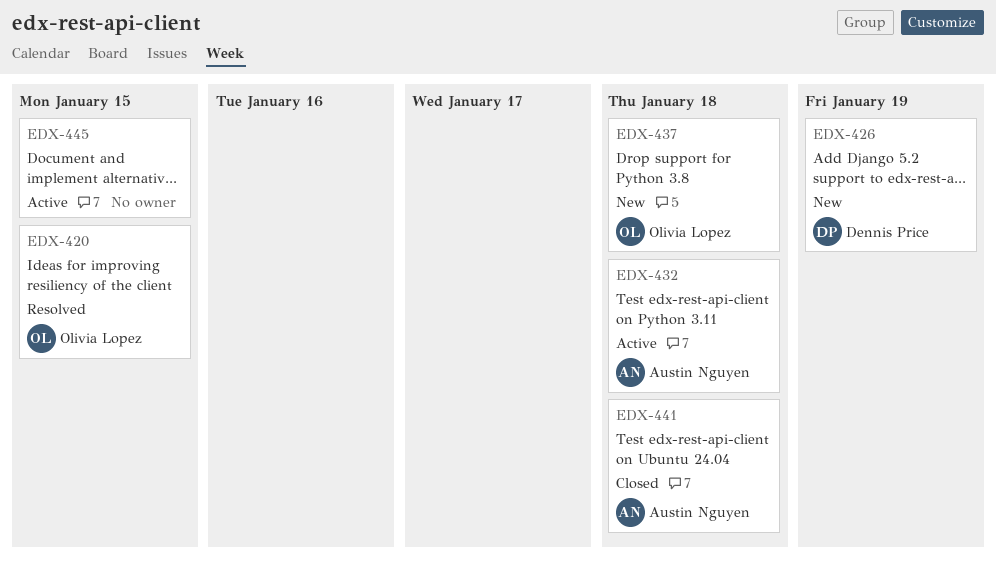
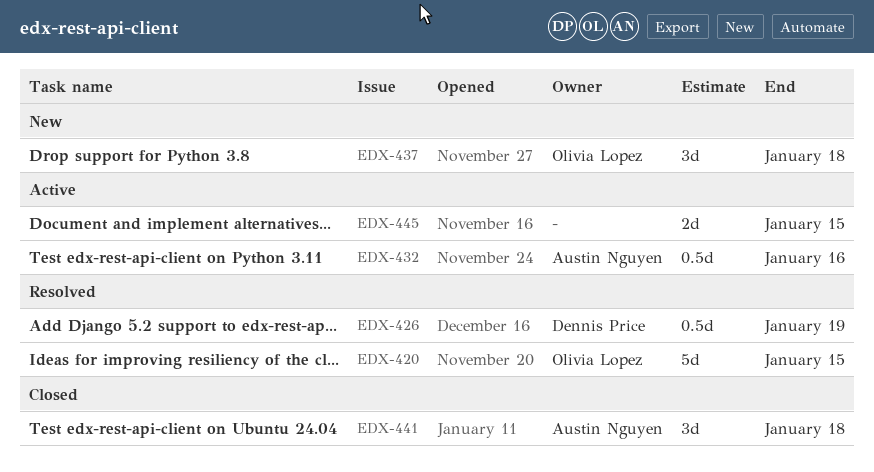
EDX-426, status: New -> Resolved
EDX-432, due: Jan 18 -> Jan 16

